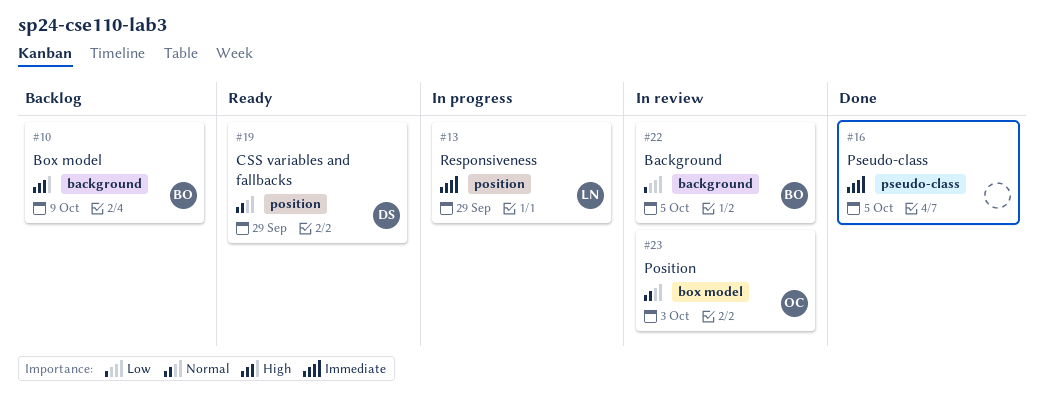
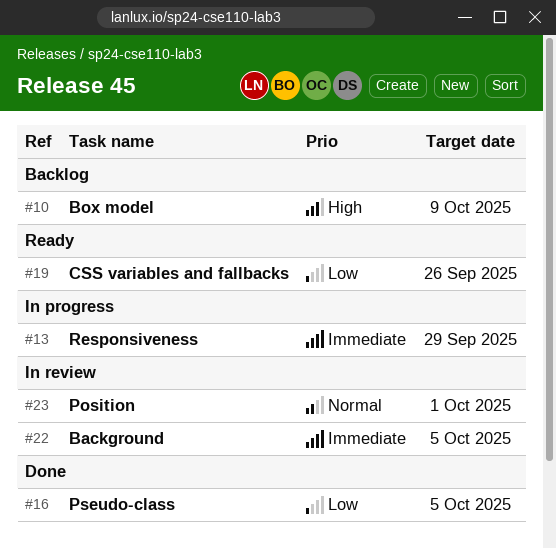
#16, priority: Immediate -> Low
#19, priority: Normal -> Low
#19, due: Sep 29 -> Sep 26
#22, priority: Low -> Immediate
#23, due: Oct 3 -> Oct 1

